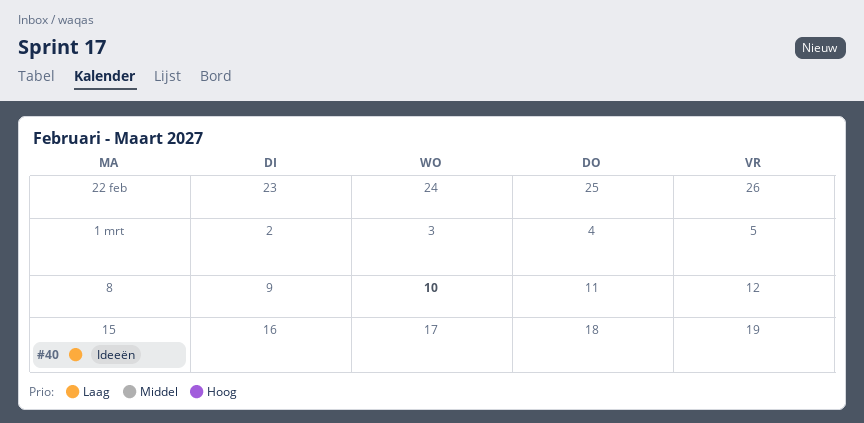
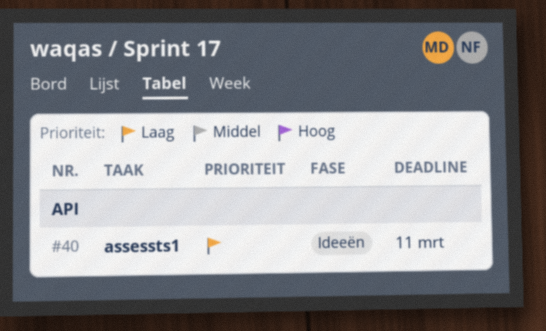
#40, due: Mar 15 -> Mar 11

